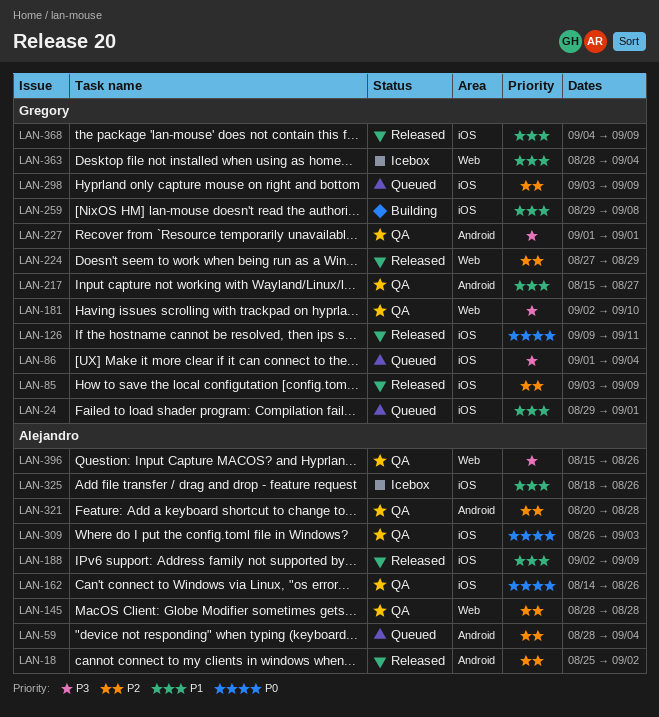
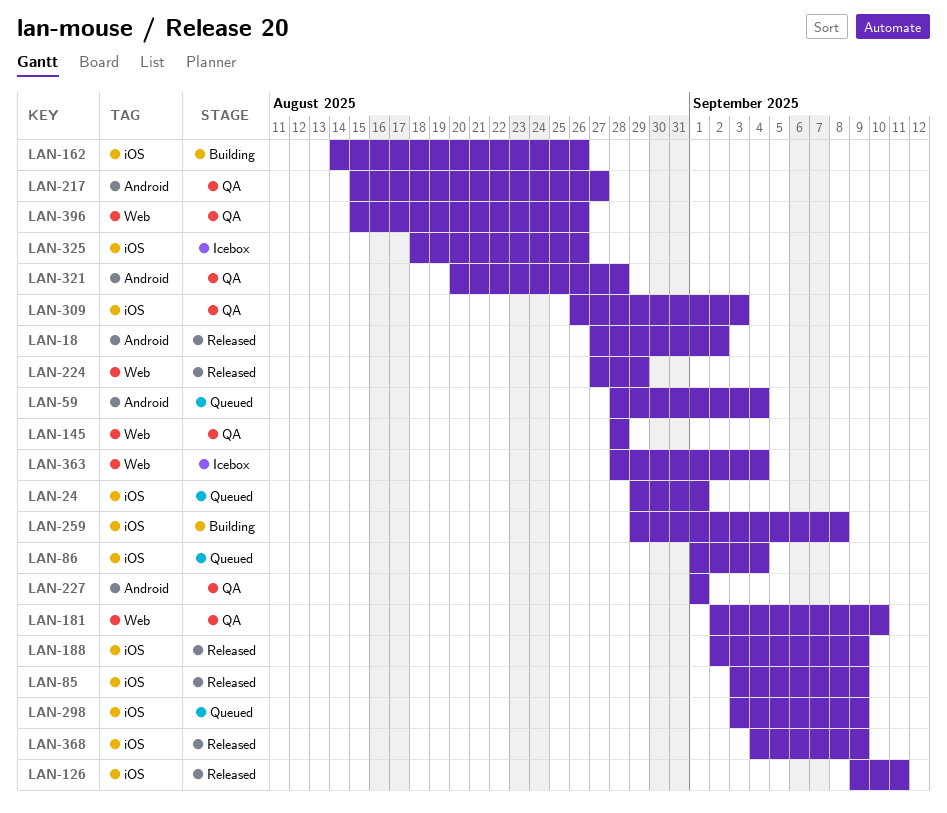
LAN-18, start: Aug 25 -> Aug 27
LAN-162, status: QA -> Building

